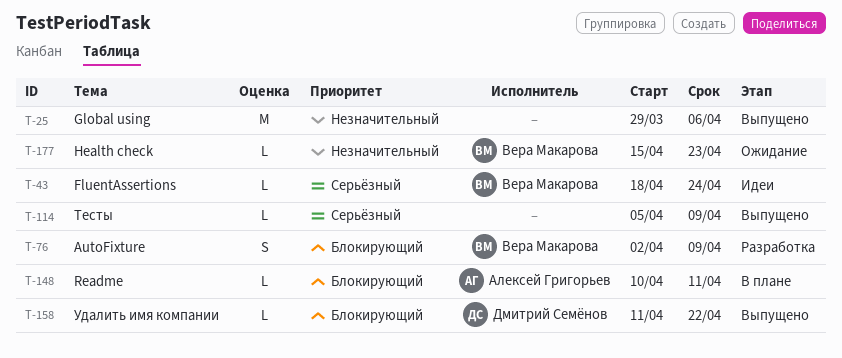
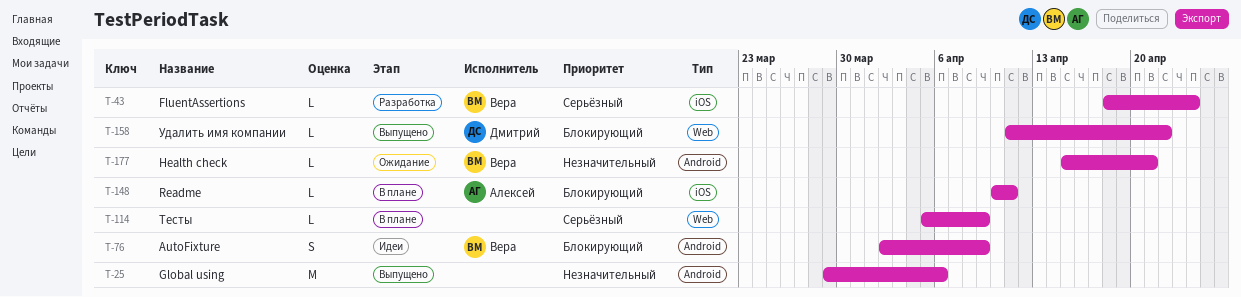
T-43, status: Идеи -> Разработка
T-76, status: Разработка -> Идеи
T-114, status: Выпущено -> В плане
T-177, due: Apr 23 -> Apr 21

